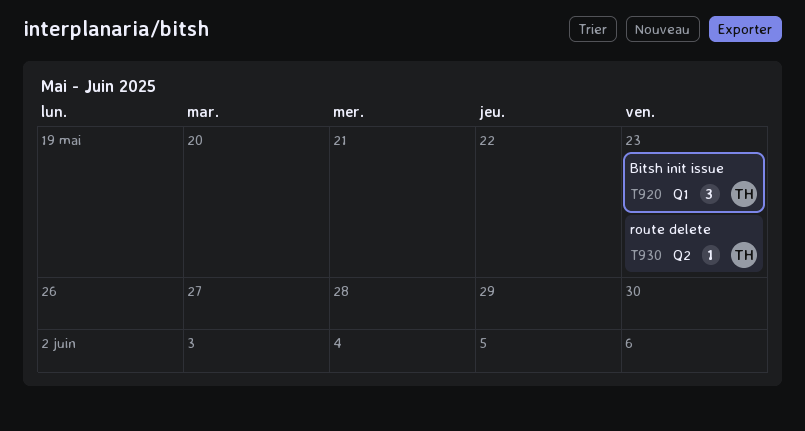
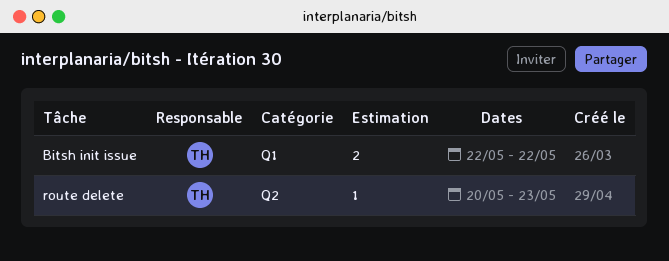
Bitsh init issue, estimate: 3 -> 2
Bitsh init issue, due: May 23 -> May 22

